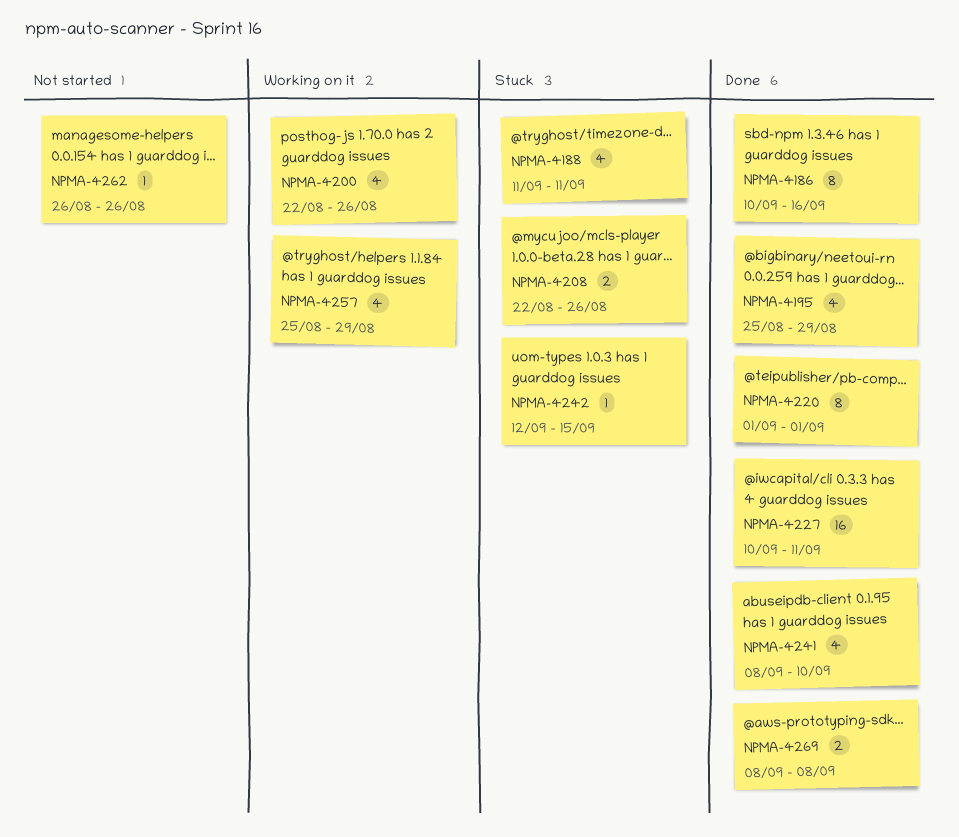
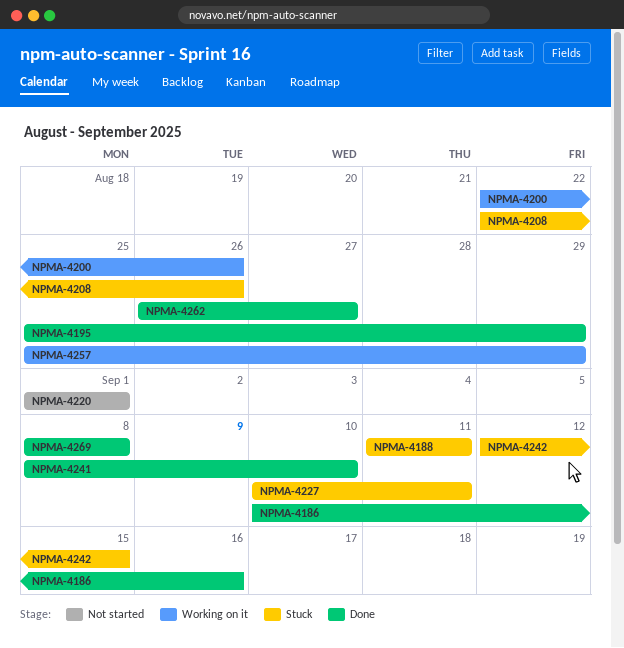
NPMA-4220, status: Done -> Not started
NPMA-4227, status: Done -> Stuck
NPMA-4262, status: Not started -> Done
NPMA-4262, due: Aug 26 -> Aug 27

